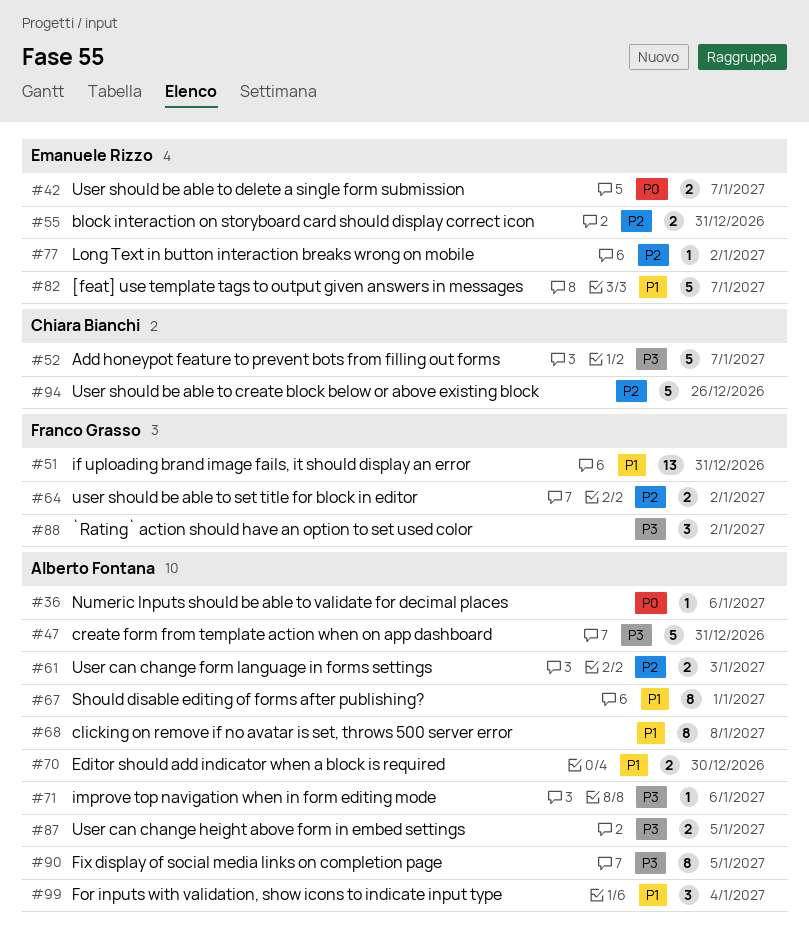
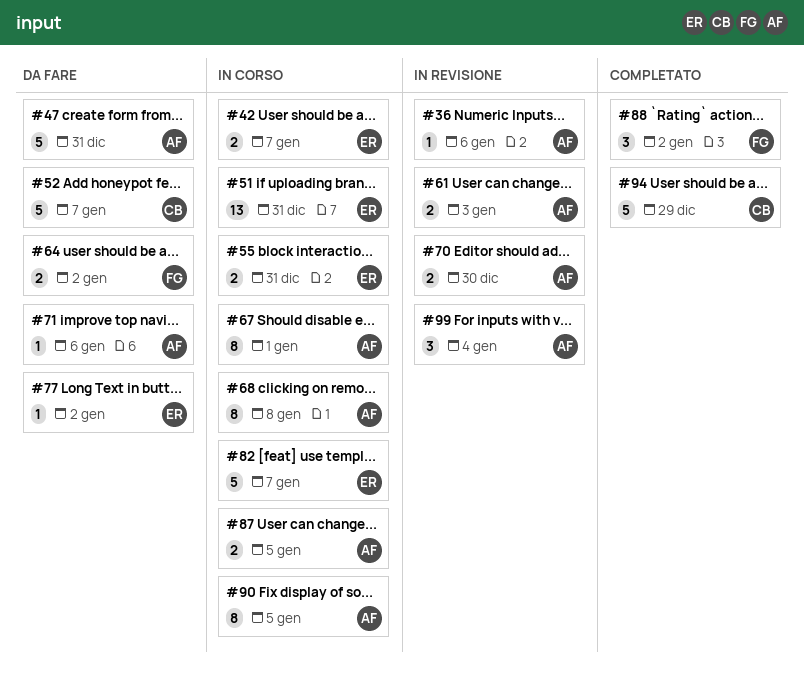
#51, owner: Franco Grasso -> Emanuele Rizzo
#94, due: Dec 26 -> Dec 29

